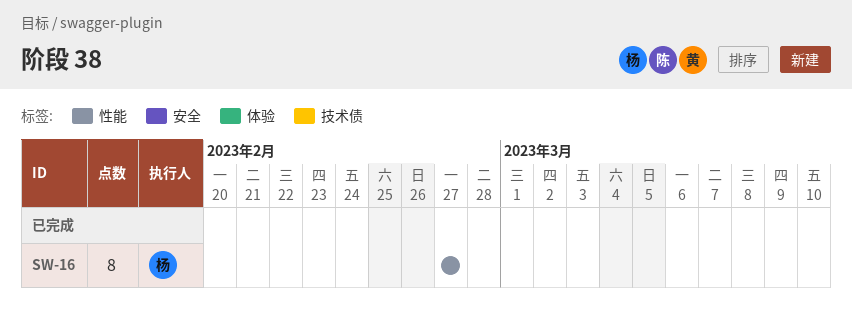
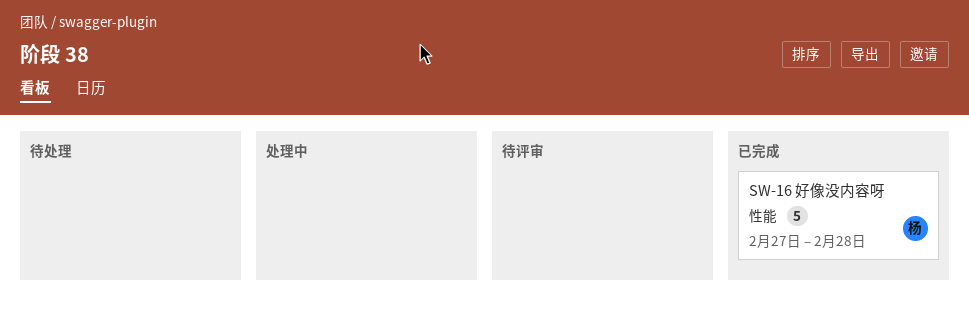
SW-16, estimate: 8 -> 5
SW-16, due: Feb 27 -> Feb 28

